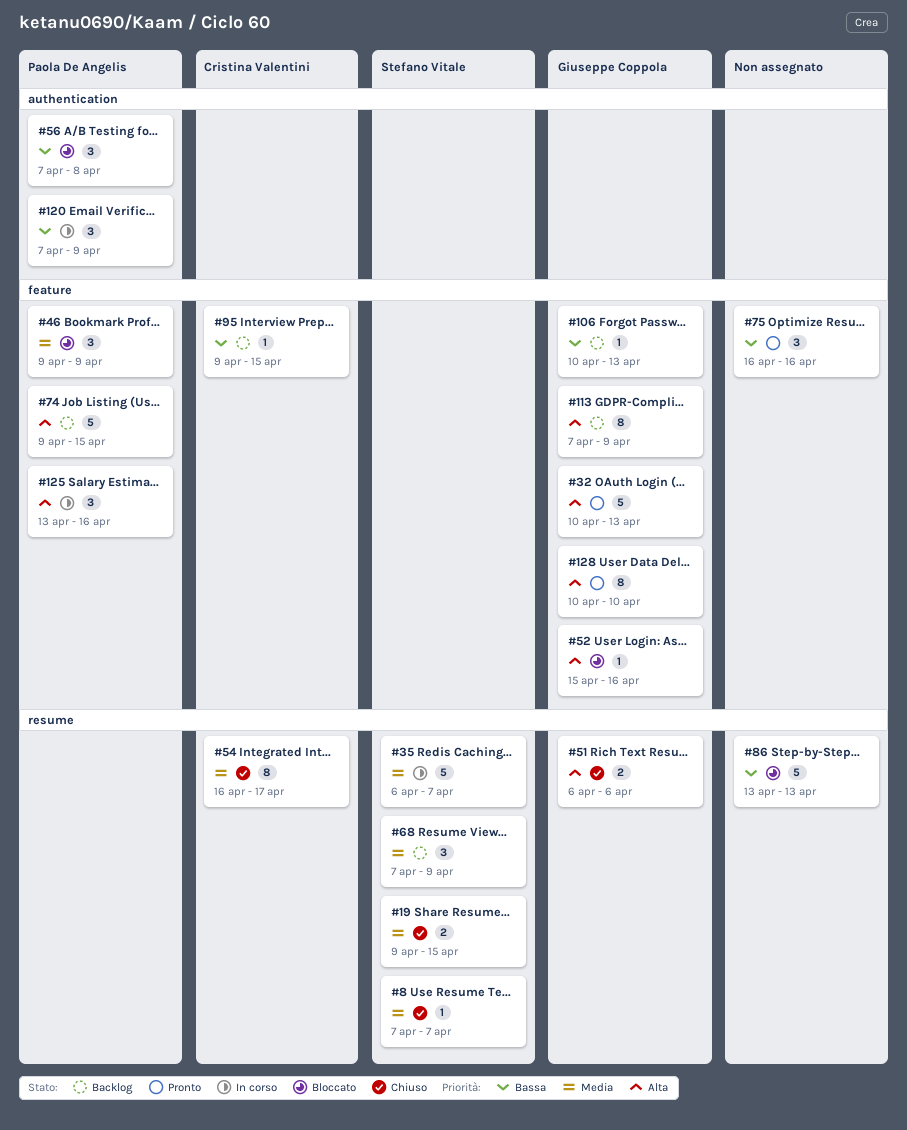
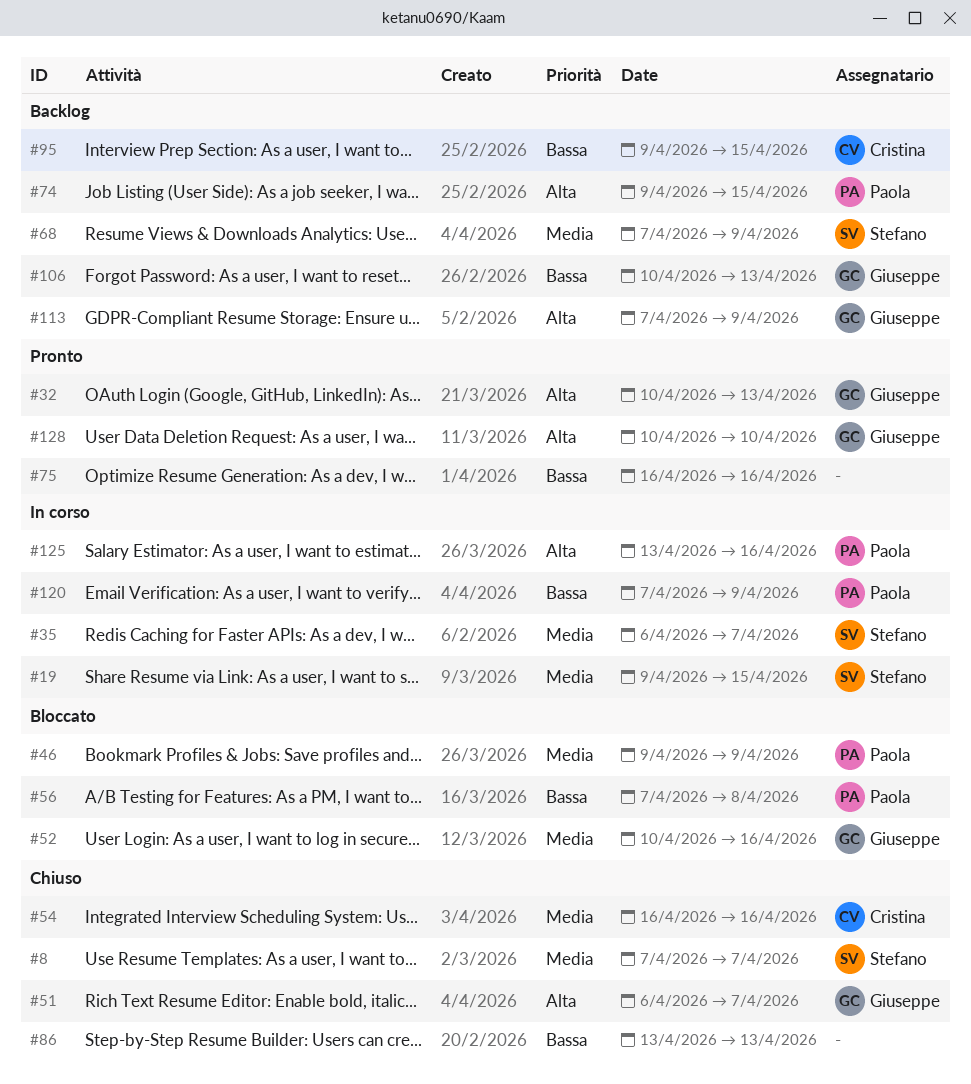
#19, status: Chiuso -> In corso
#51, due: Apr 6 -> Apr 7
#52, priority: Alta -> Media
#52, start: Apr 15 -> Apr 10
#54, due: Apr 17 -> Apr 16
#86, status: Bloccato -> Chiuso

